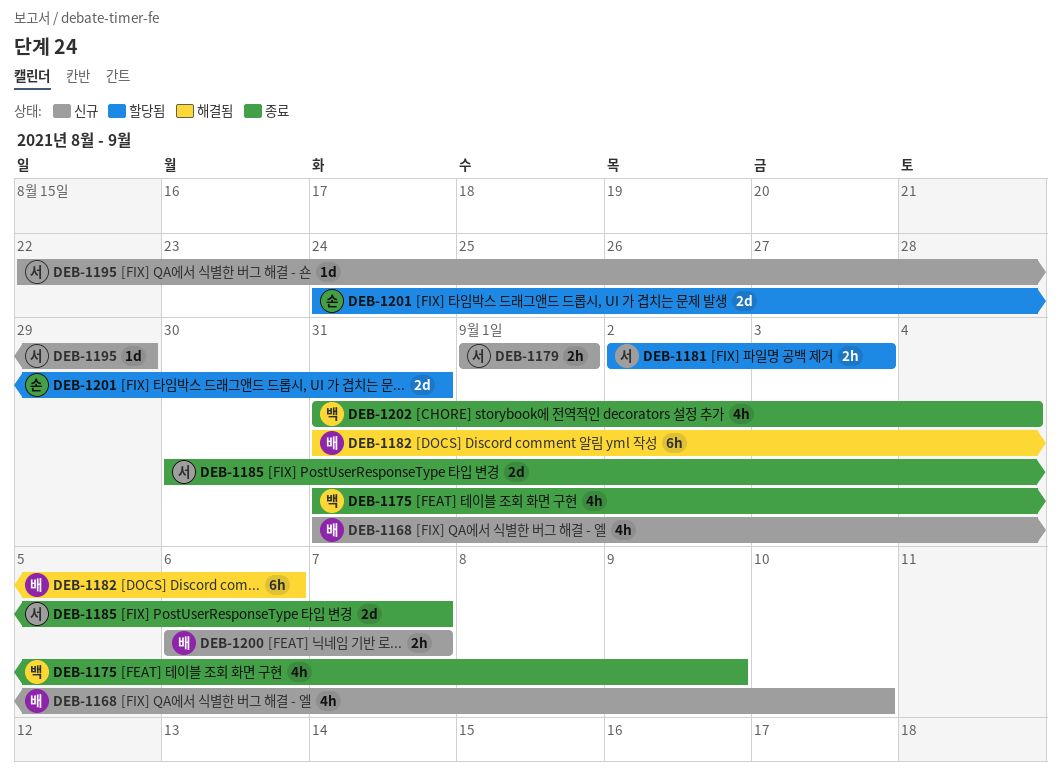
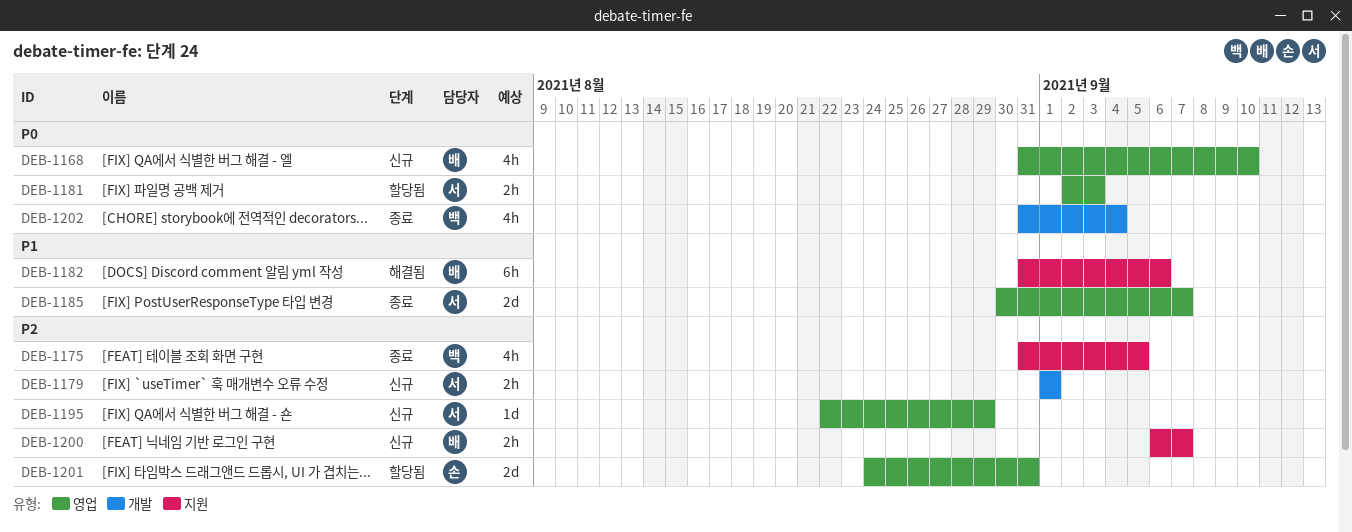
DEB-1175, due: Sep 9 -> Sep 5

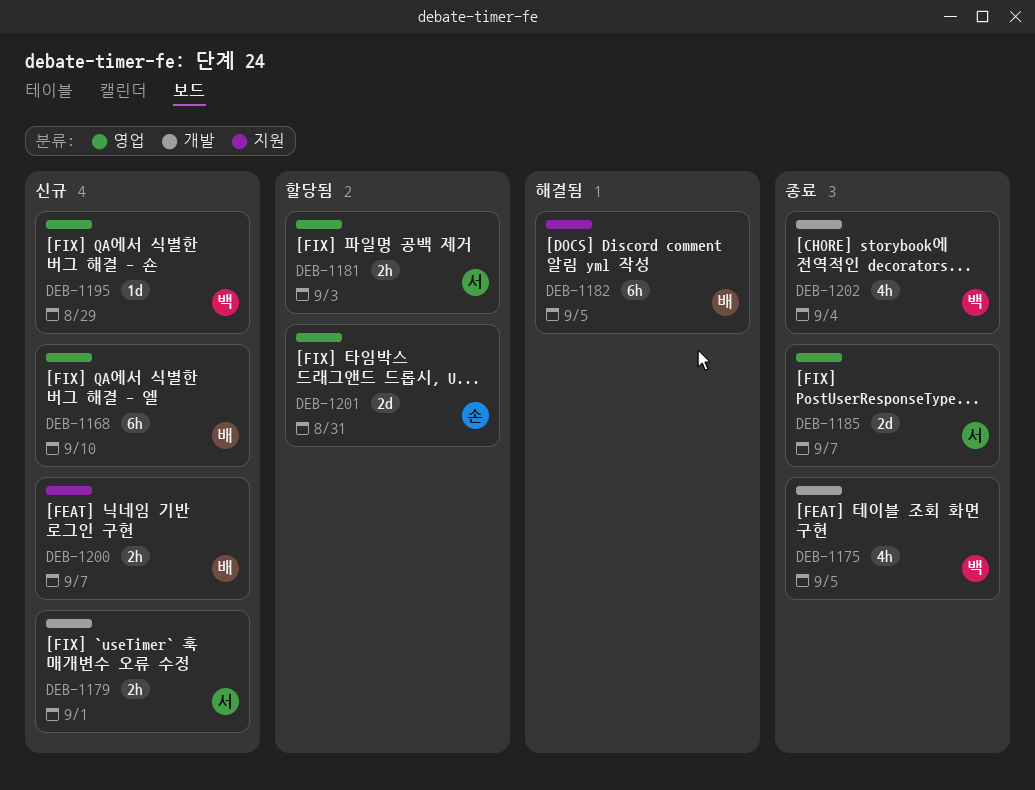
DEB-1168, estimate: 4h -> 6h
DEB-1175, label: 지원 -> 개발
DEB-1182, due: Sep 6 -> Sep 5
DEB-1195, owner: 서 -> 백

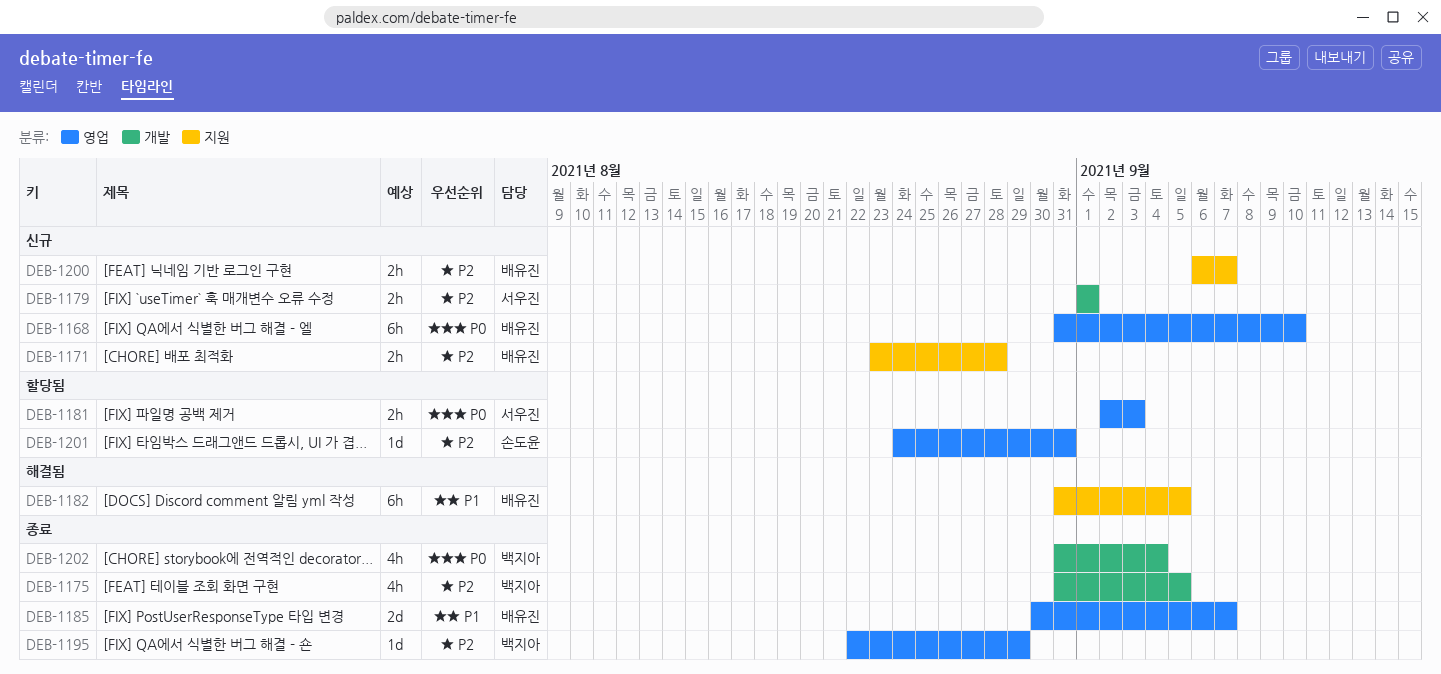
DEB-1171: none -> present
DEB-1185, owner: 서우진 -> 배유진
DEB-1195, status: 신규 -> 종료
DEB-1201, estimate: 2d -> 1d

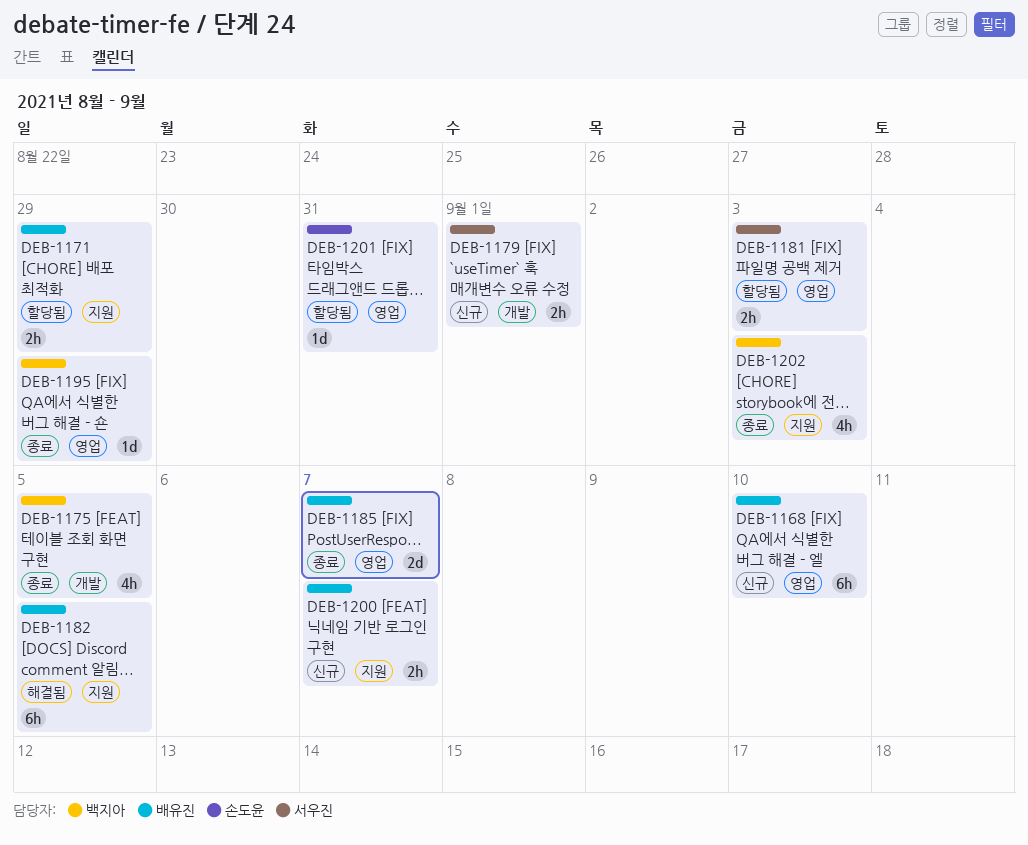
DEB-1171, status: 신규 -> 할당됨
DEB-1171, due: Aug 28 -> Aug 29
DEB-1202, label: 개발 -> 지원
DEB-1202, due: Sep 4 -> Sep 3

